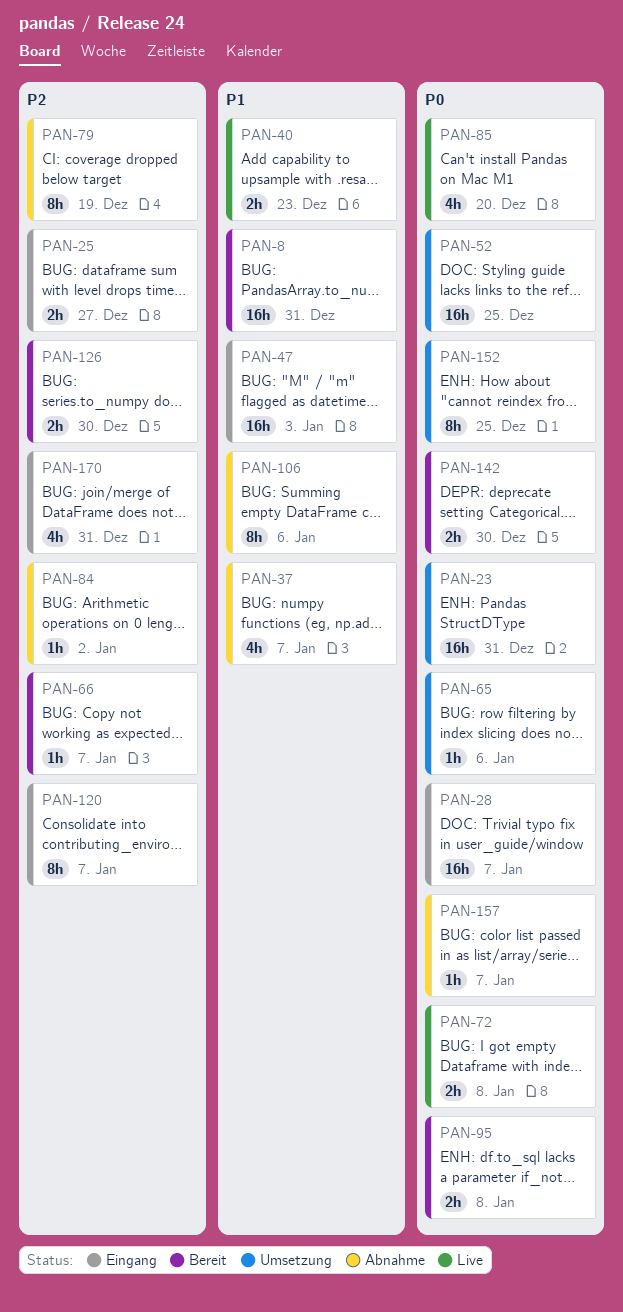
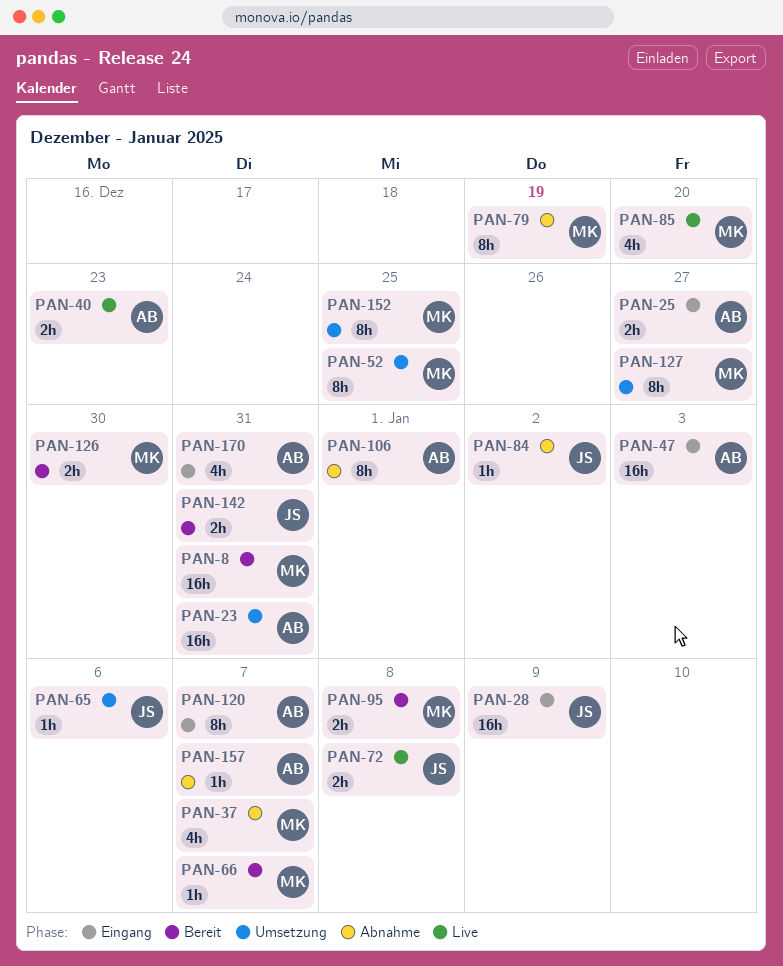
PAN-28, due: Jan 7 -> Jan 9
PAN-52, estimate: 16h -> 8h
PAN-106, due: Jan 6 -> Jan 1
PAN-127: none -> present
PAN-142, due: Dec 30 -> Dec 31

